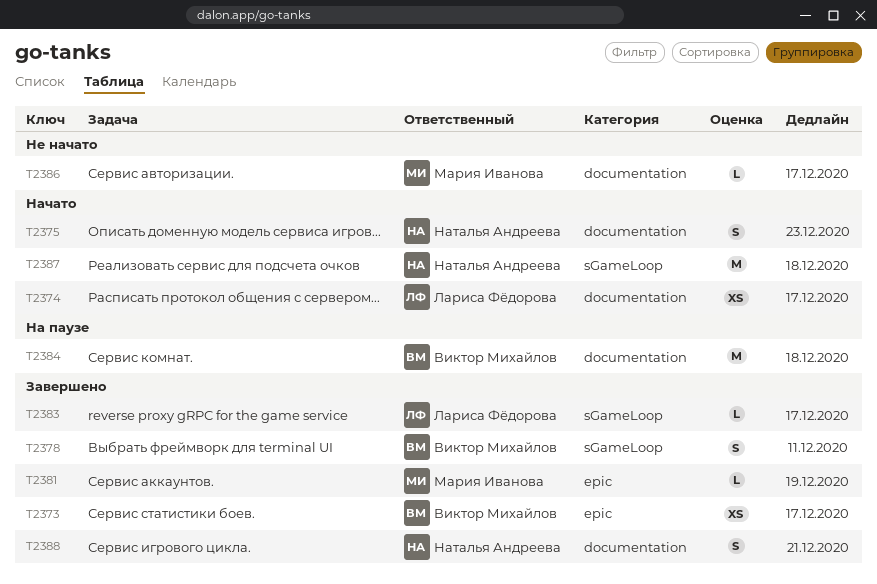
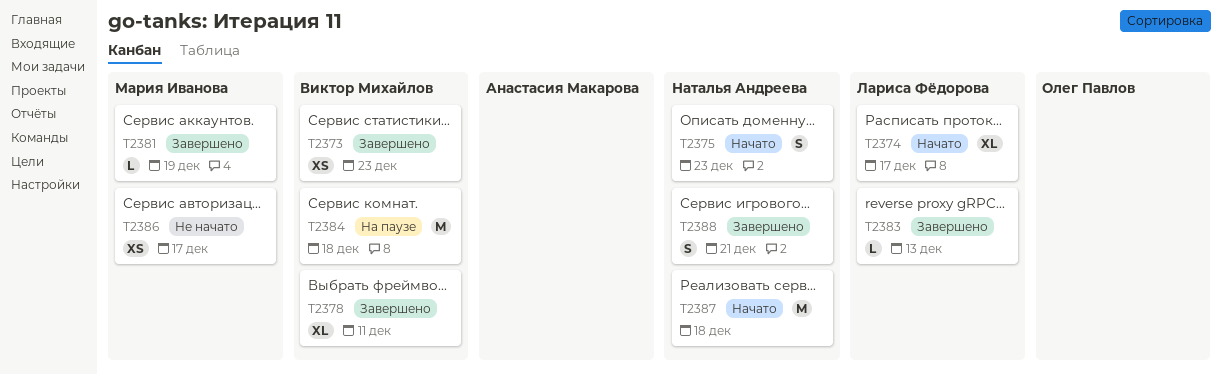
T2373, due: Dec 17 -> Dec 23
T2374, estimate: XS -> XL
T2378, estimate: S -> XL
T2383, due: Dec 17 -> Dec 13
T2386, estimate: L -> XS

